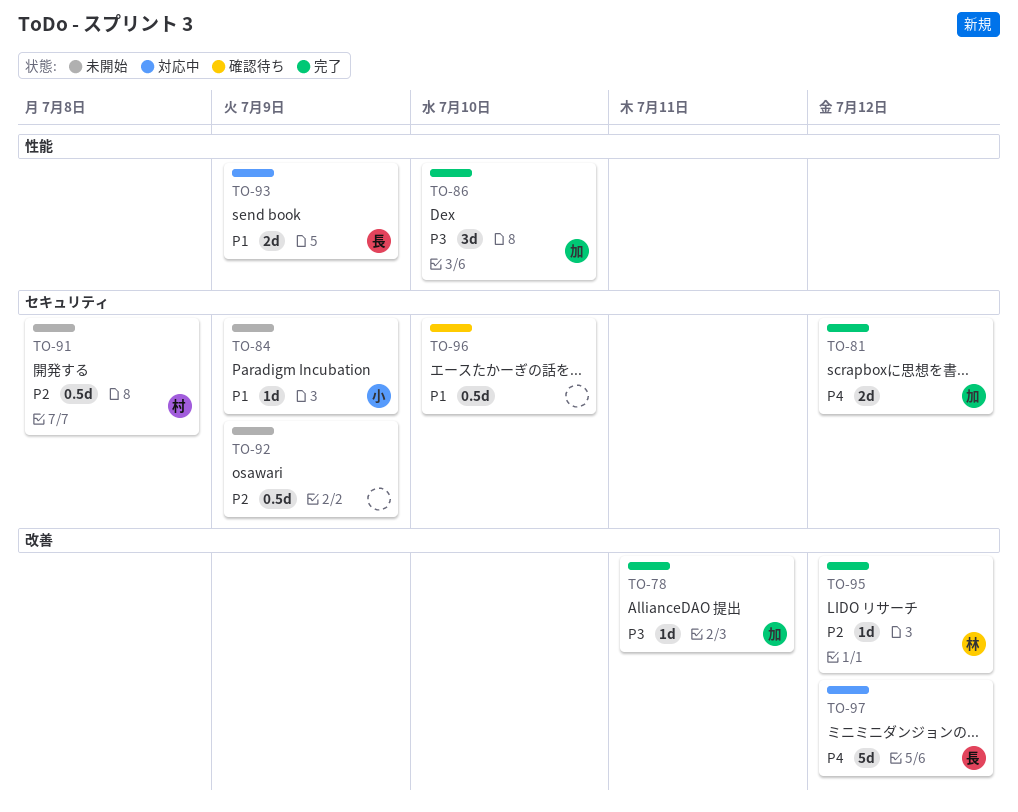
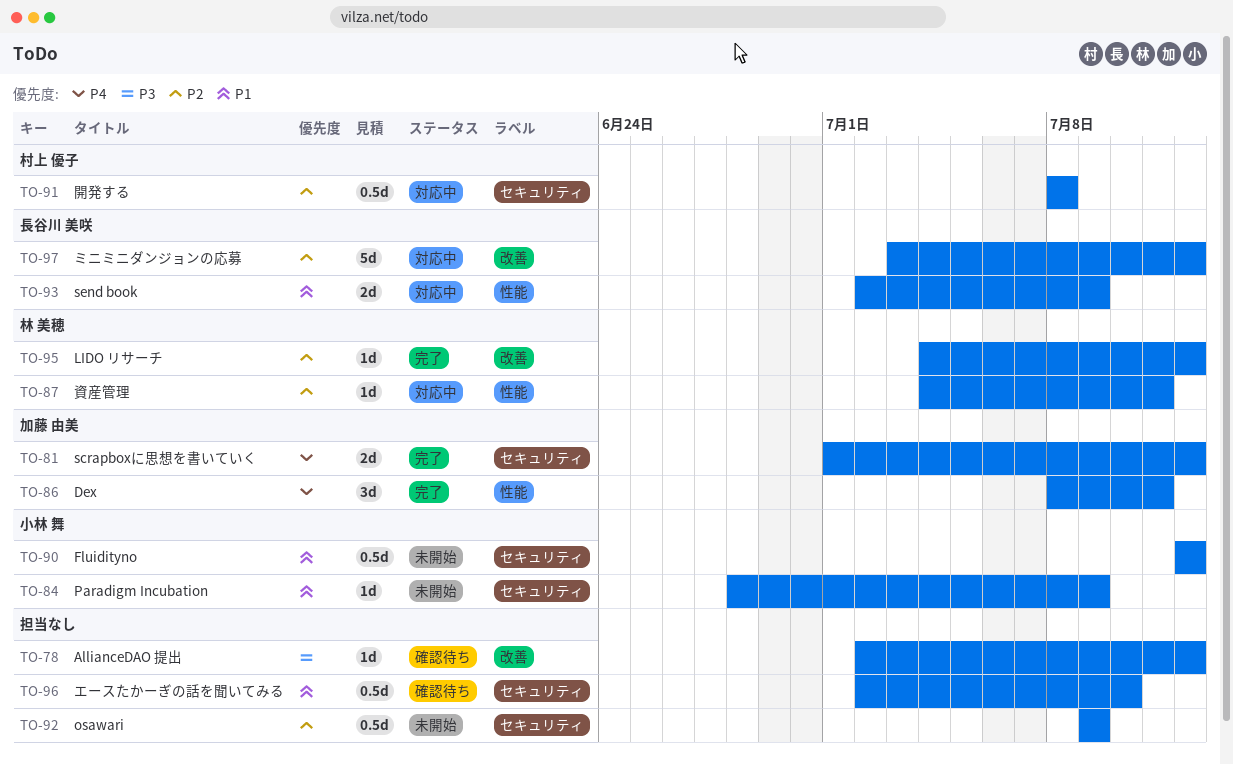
TO-78, status: 完了 -> 確認待ち
TO-78, owner: 加藤 由美 -> none
TO-78, due: Jul 11 -> Jul 12
TO-86, priority: P3 -> P4
TO-86, due: Jul 10 -> Jul 11
TO-87: none -> present
TO-90: none -> present
TO-91, status: 未開始 -> 対応中
TO-97, priority: P4 -> P2

